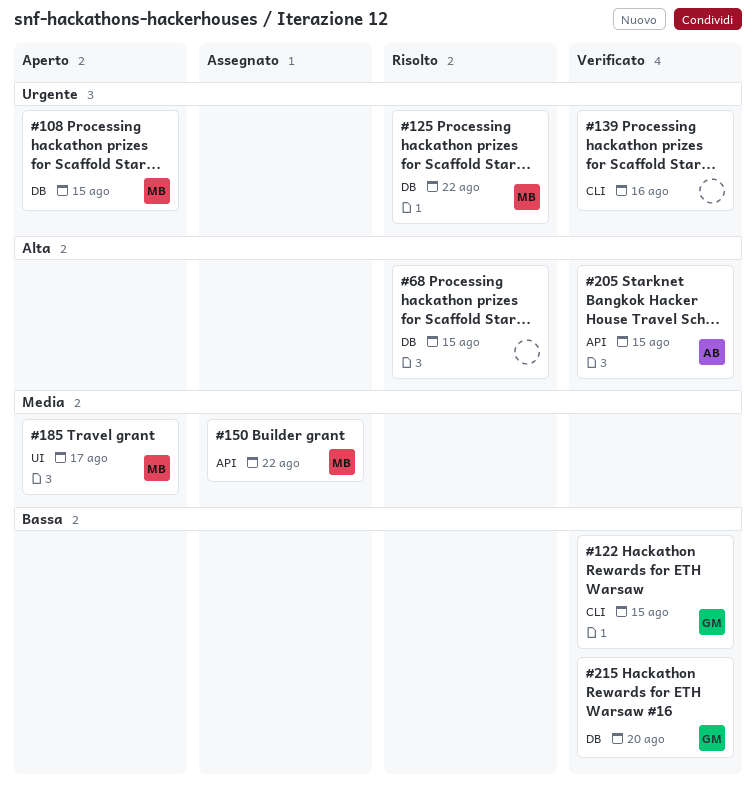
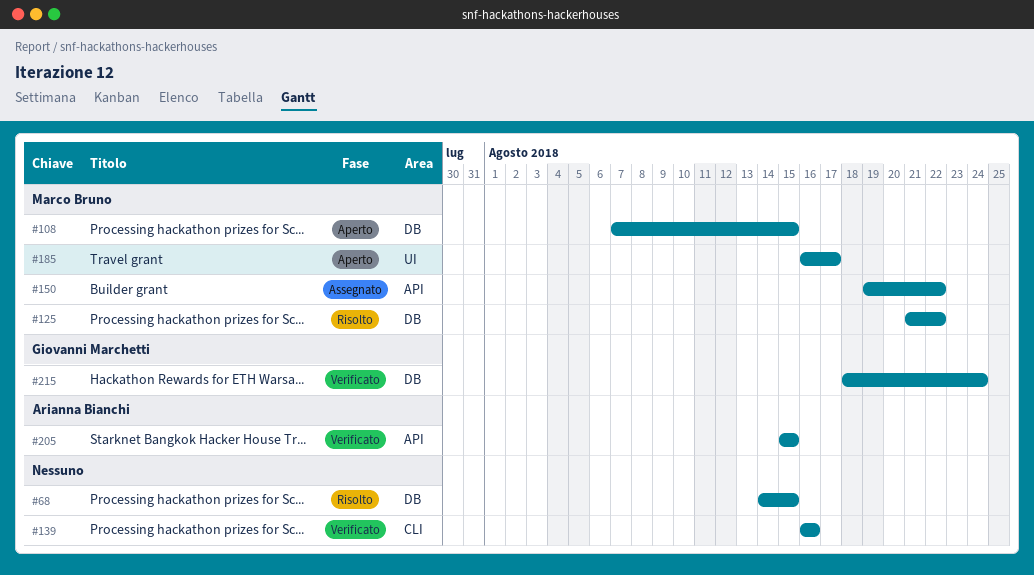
#122: present -> none
#215, due: Aug 20 -> Aug 24

